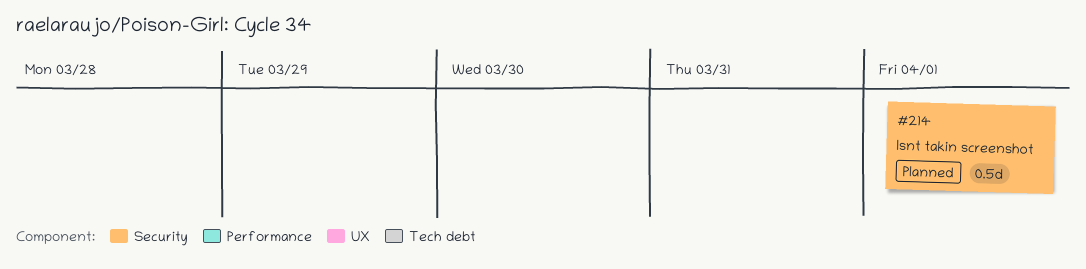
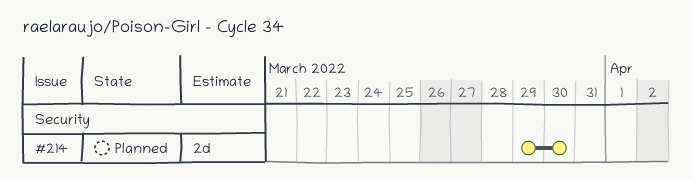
#214, estimate: 0.5d -> 2d
#214, due: Apr 1 -> Mar 30

